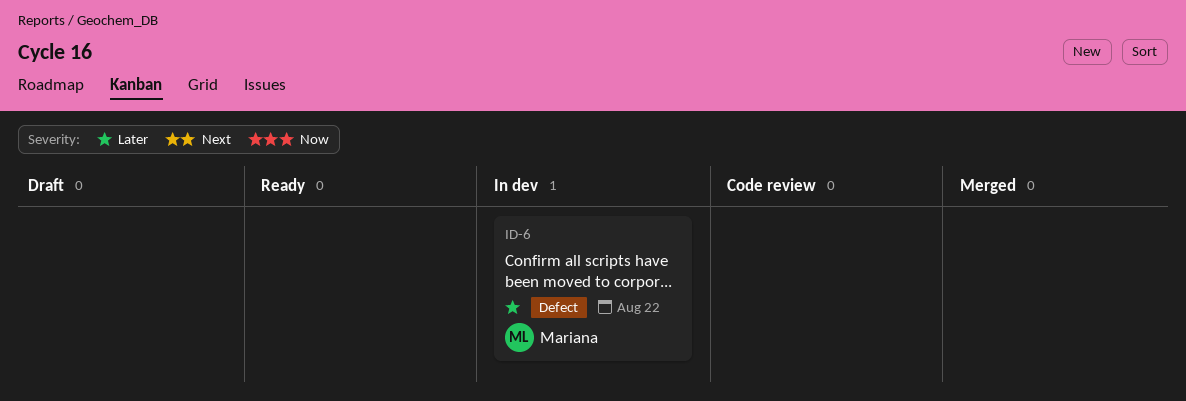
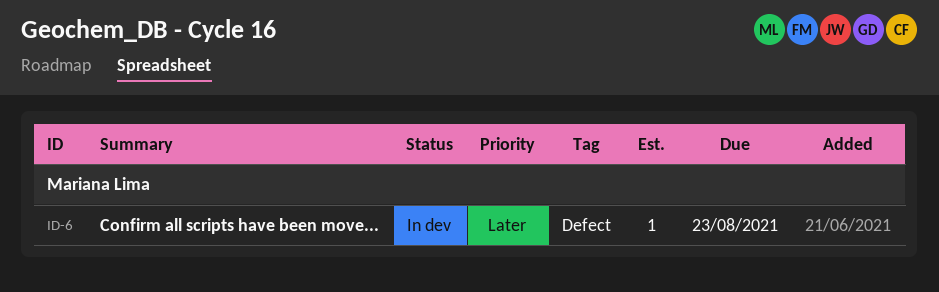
ID-6, due: Aug 22 -> Aug 23

